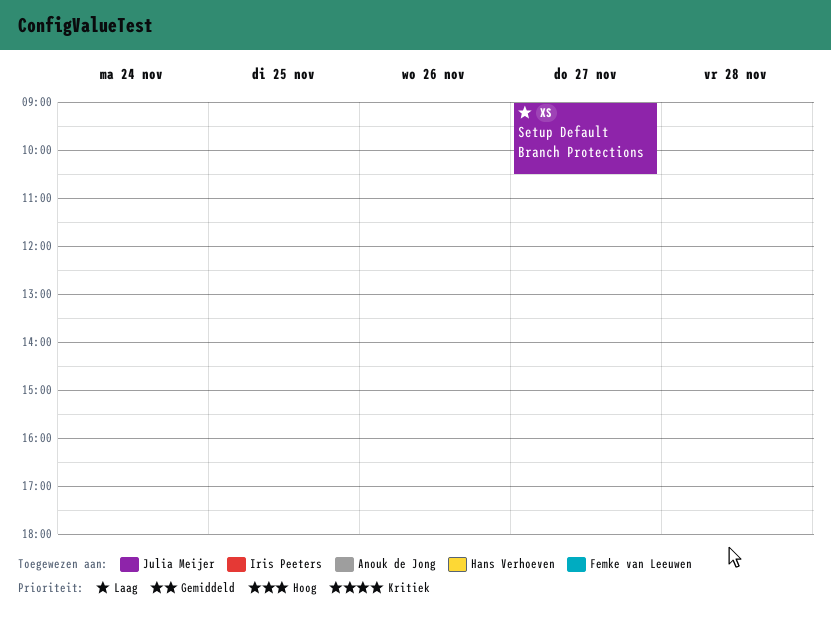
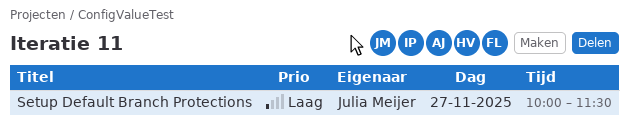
Setup Default Branch Protections, begins: 09:00 -> 10:00
Setup Default Branch Protections, ends: 10:30 -> 11:30

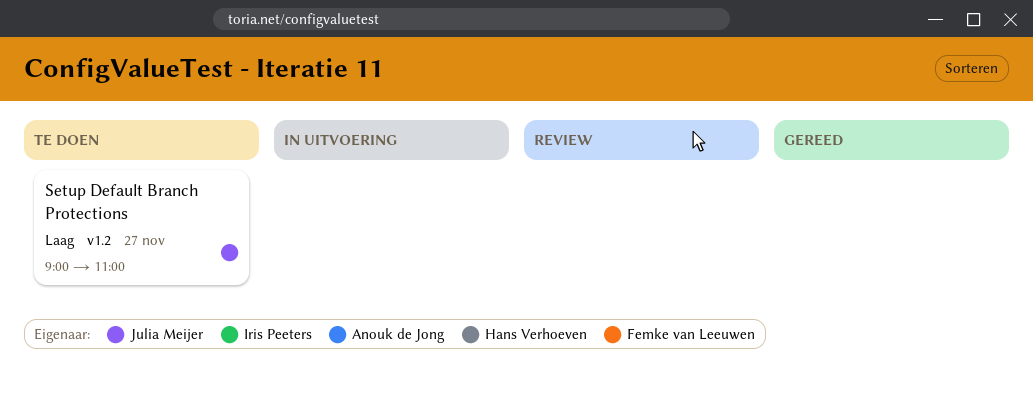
Setup Default Branch Protections, begins: 10:00 -> 09:00
Setup Default Branch Protections, ends: 11:30 -> 11:00

